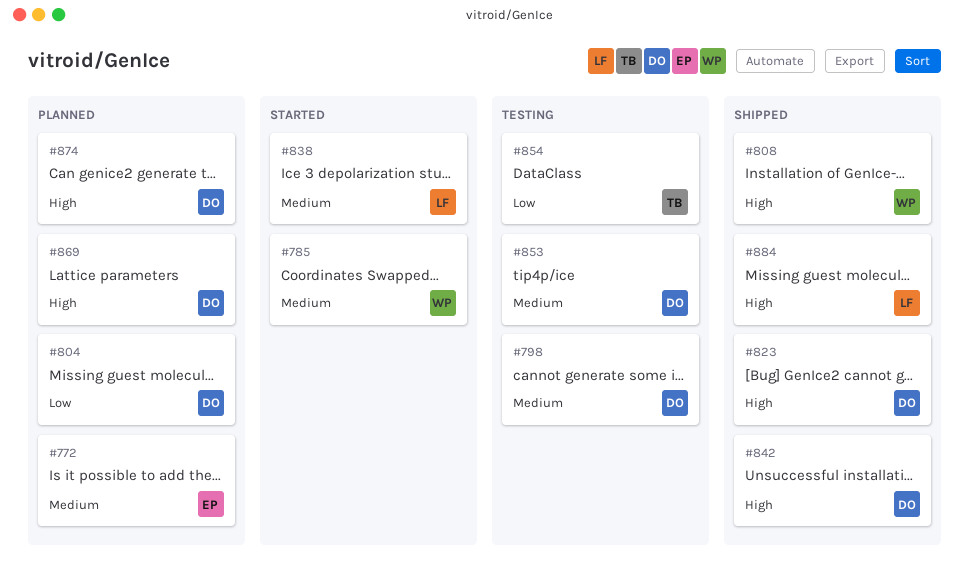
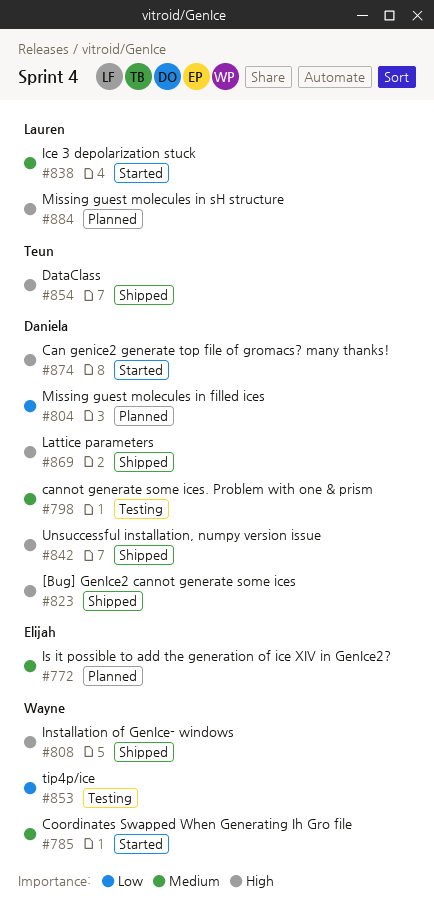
#853, owner: Daniela -> Wayne
#853, priority: Medium -> Low
#854, status: Testing -> Shipped
#854, priority: Low -> High
#869, status: Planned -> Shipped
#874, status: Planned -> Started
#884, status: Shipped -> Planned

